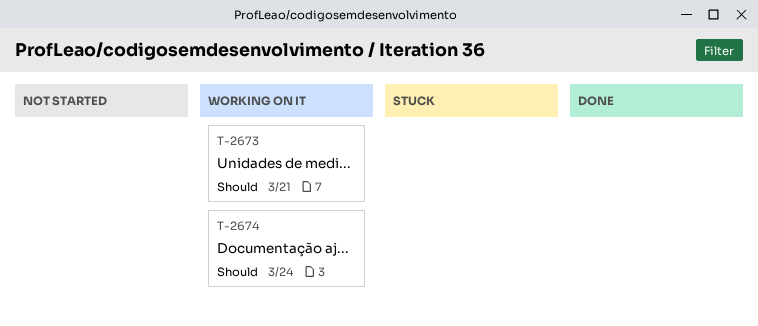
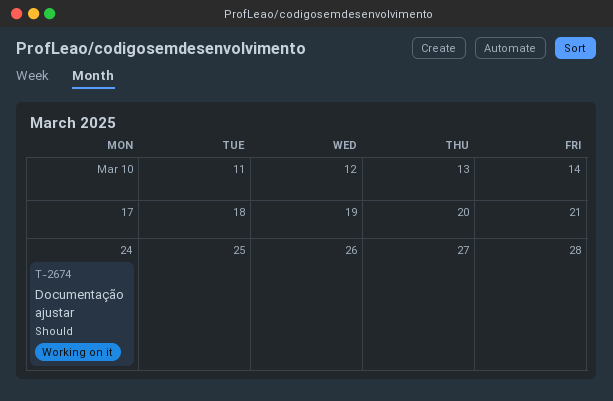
T-2673: present -> none

